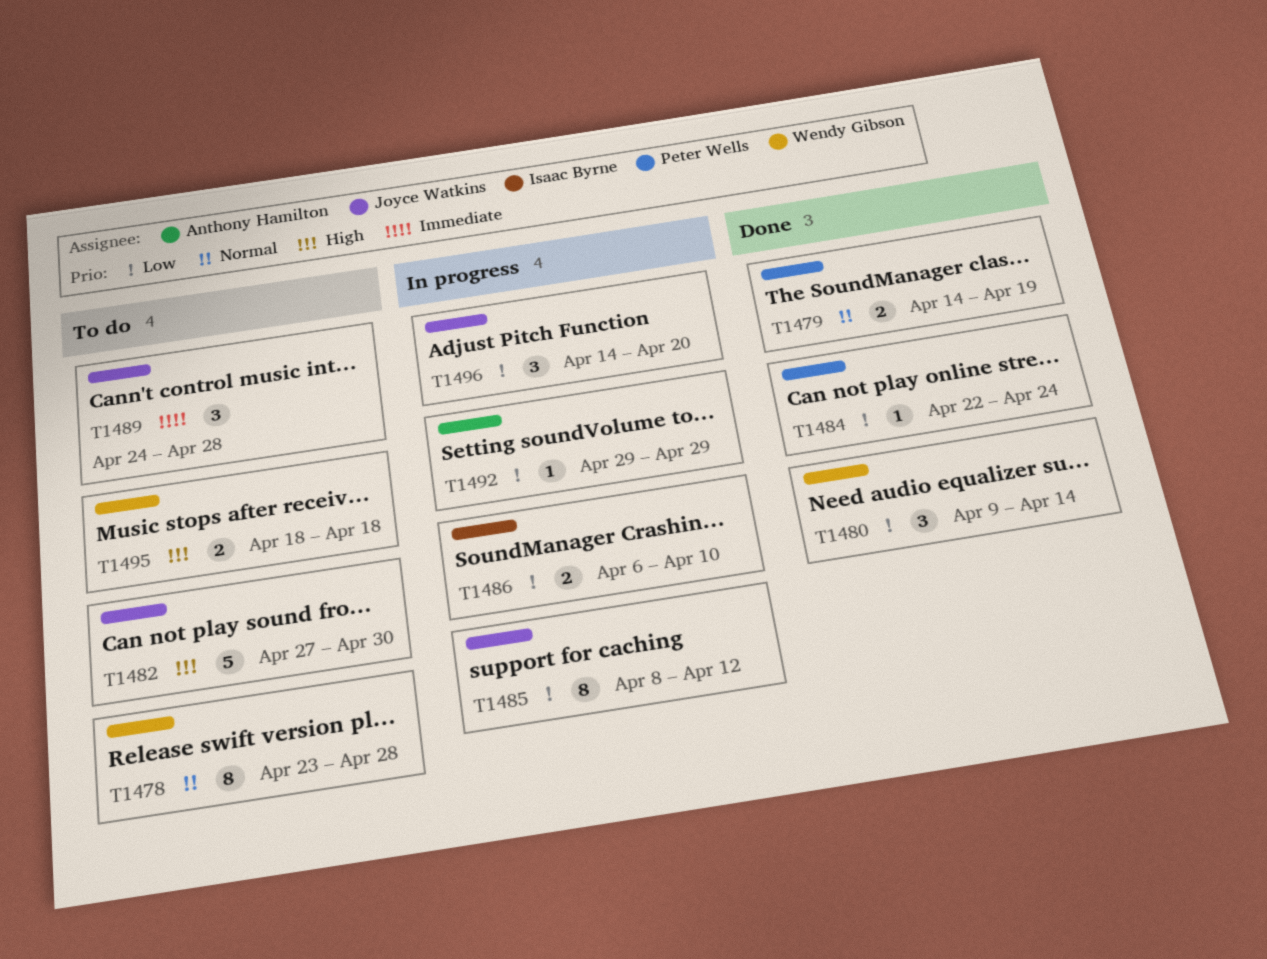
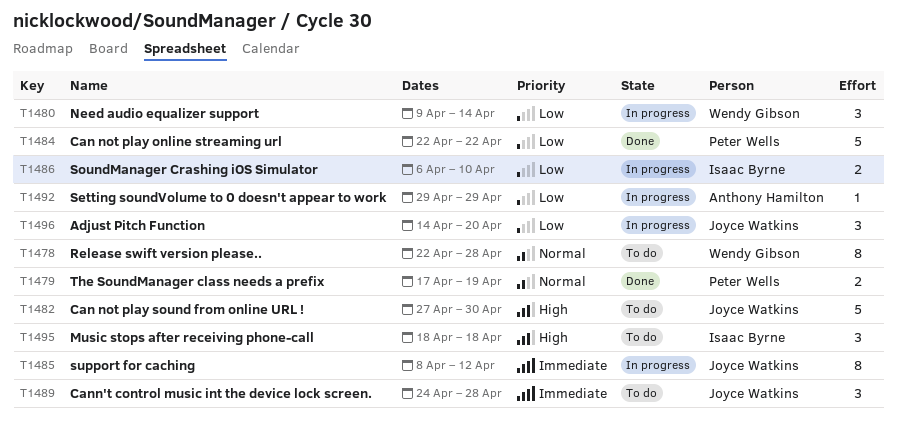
T1478, start: Apr 23 -> Apr 22
T1479, start: Apr 14 -> Apr 17
T1480, status: Done -> In progress
T1484, estimate: 1 -> 5
T1484, due: Apr 24 -> Apr 22
T1485, priority: Low -> Immediate
T1495, owner: Wendy Gibson -> Isaac Byrne
T1495, estimate: 2 -> 3

